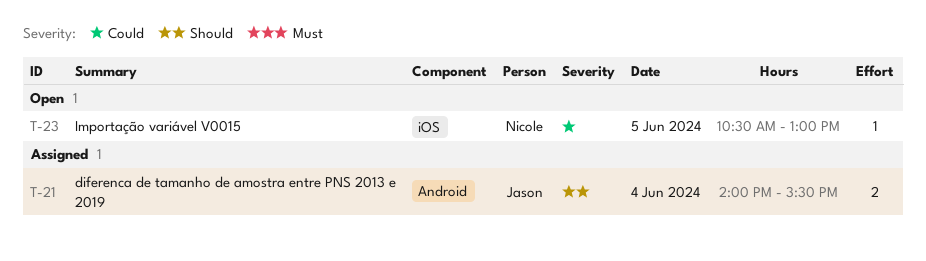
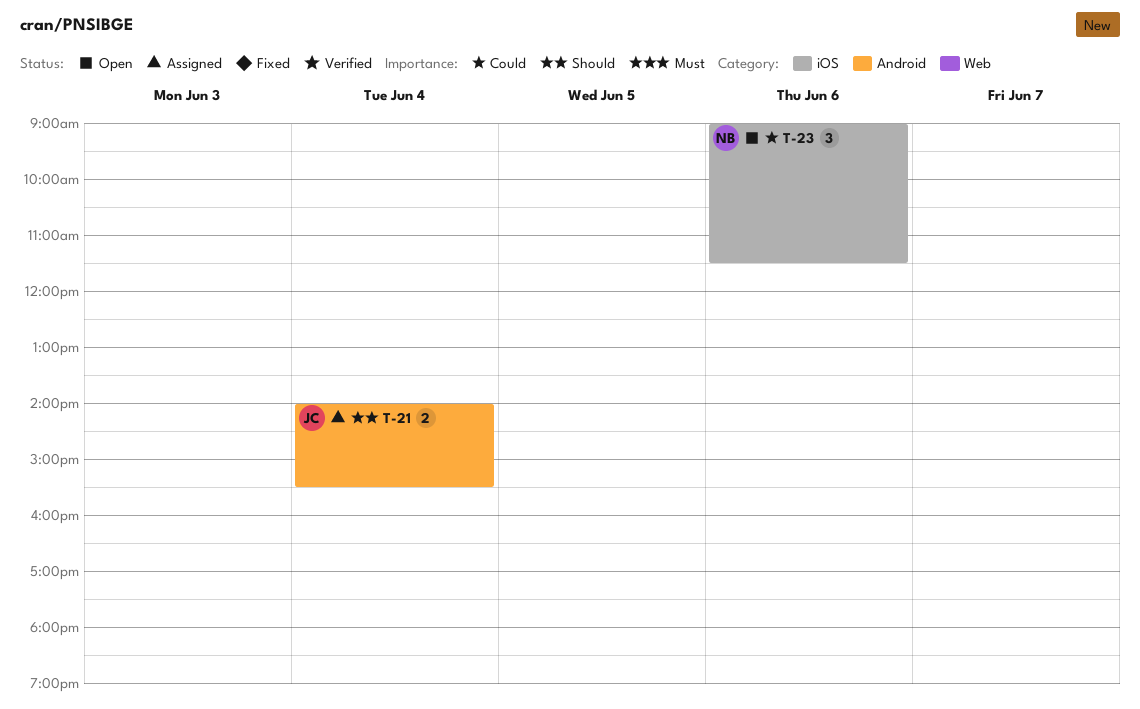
T-23, estimate: 1 -> 3
T-23, day: Jun 5 -> Jun 6
T-23, begins: 10:30 -> 09:00
T-23, ends: 13:00 -> 11:30

